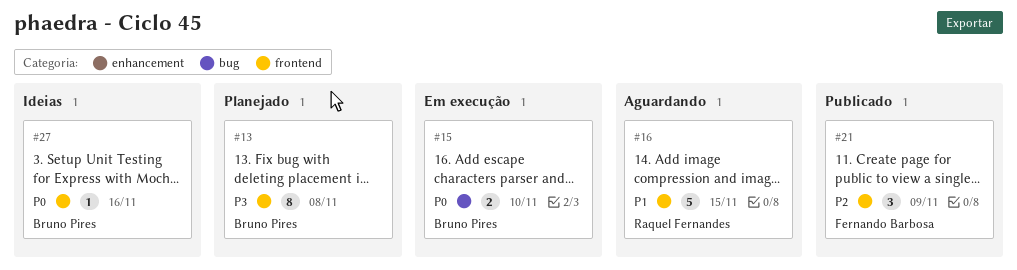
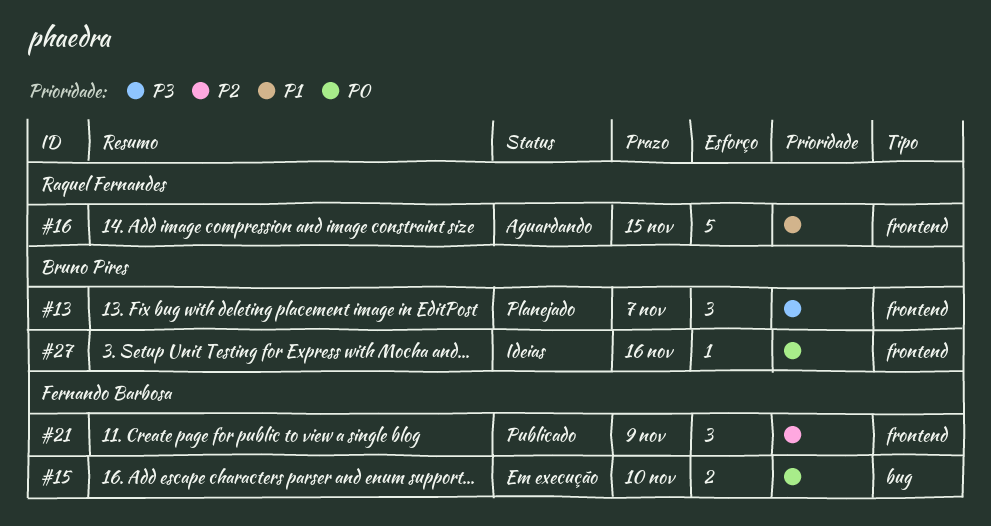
#13, estimate: 8 -> 3
#13, due: Nov 8 -> Nov 7
#15, owner: Bruno Pires -> Fernando Barbosa

